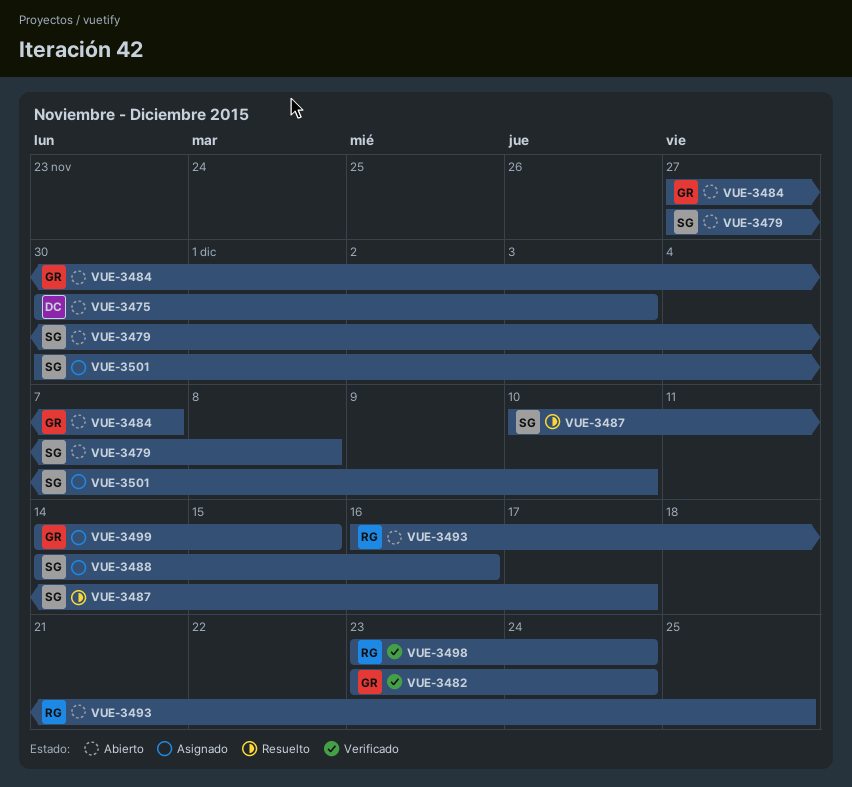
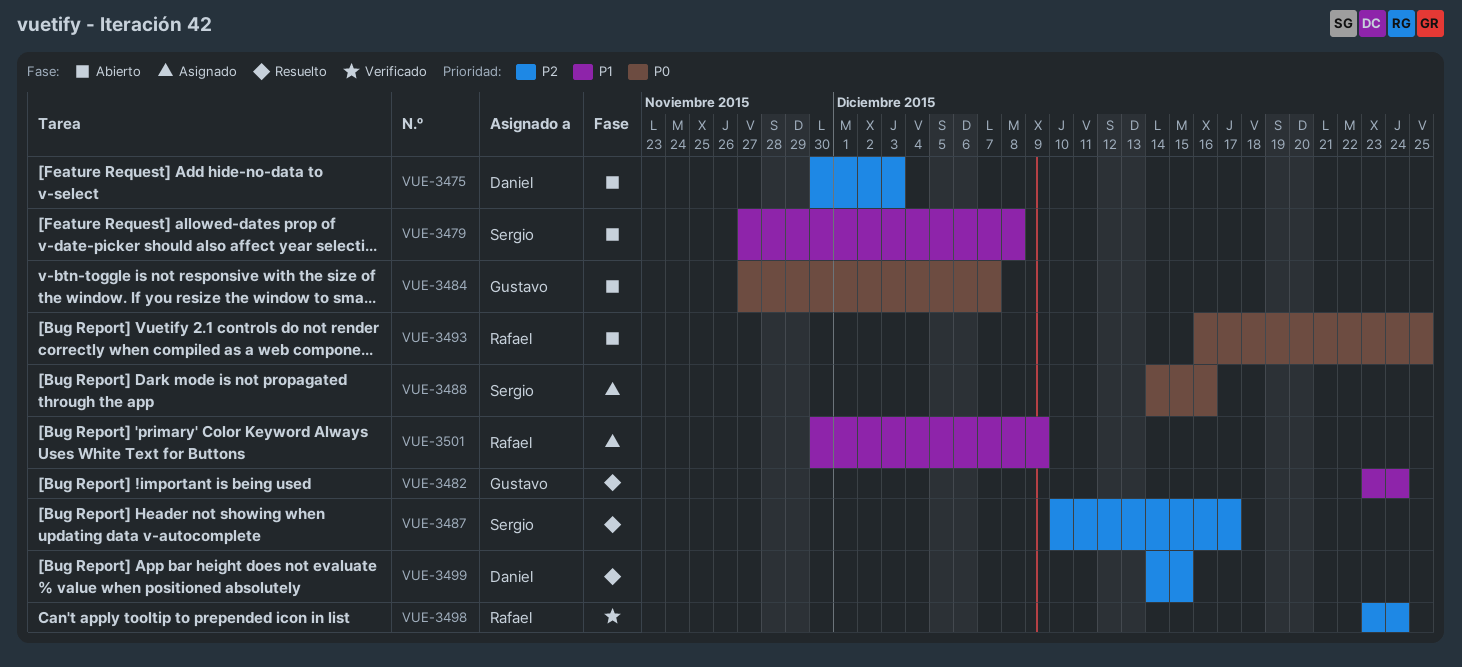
VUE-3482, status: Verificado -> Resuelto
VUE-3499, status: Asignado -> Resuelto
VUE-3499, owner: Gustavo -> Daniel
VUE-3501, owner: Sergio -> Rafael
VUE-3501, due: Dec 10 -> Dec 9

